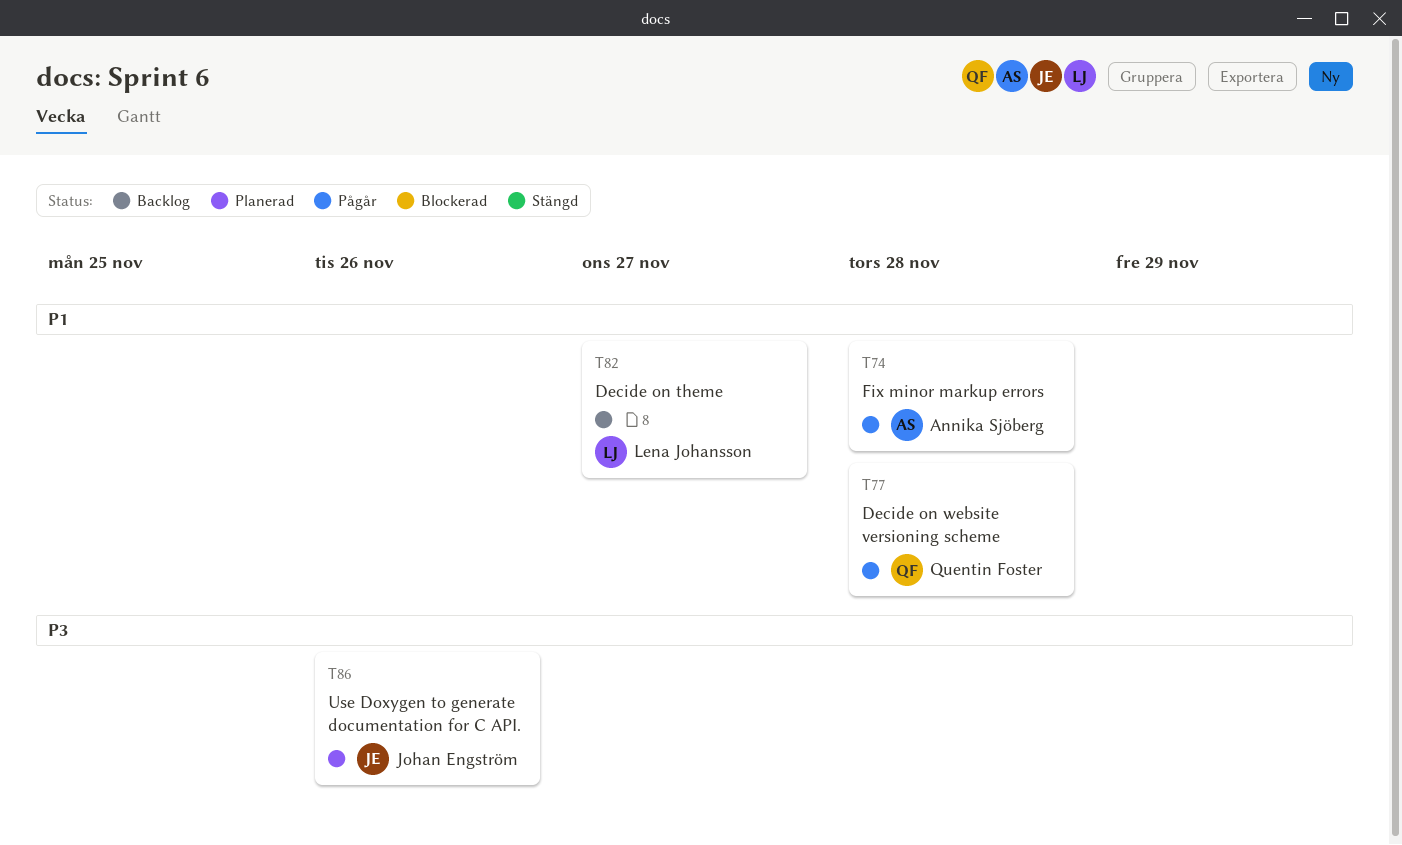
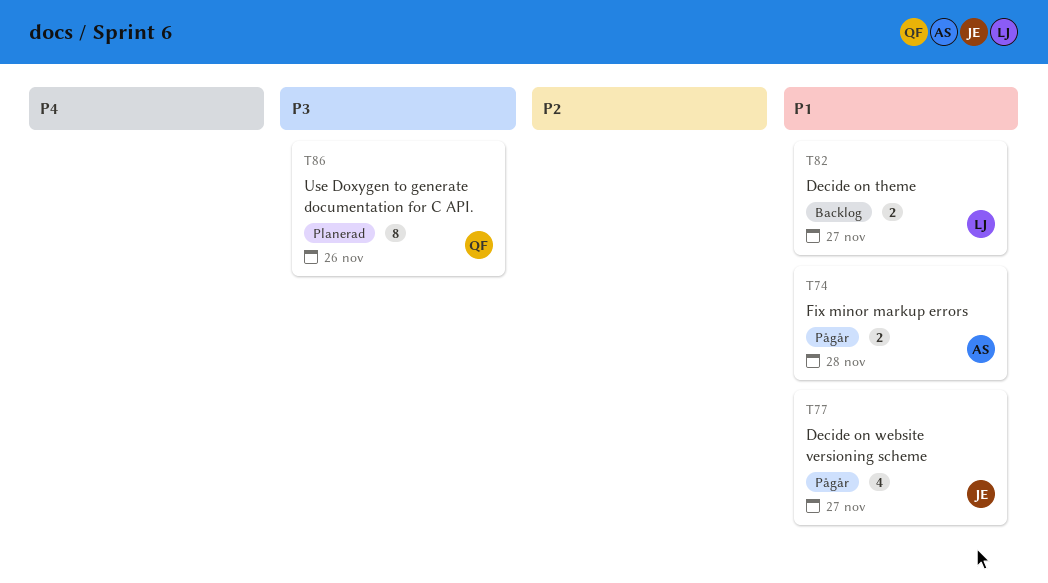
T77, owner: Quentin Foster -> Johan Engström
T77, due: Nov 28 -> Nov 27
T86, owner: Johan Engström -> Quentin Foster

